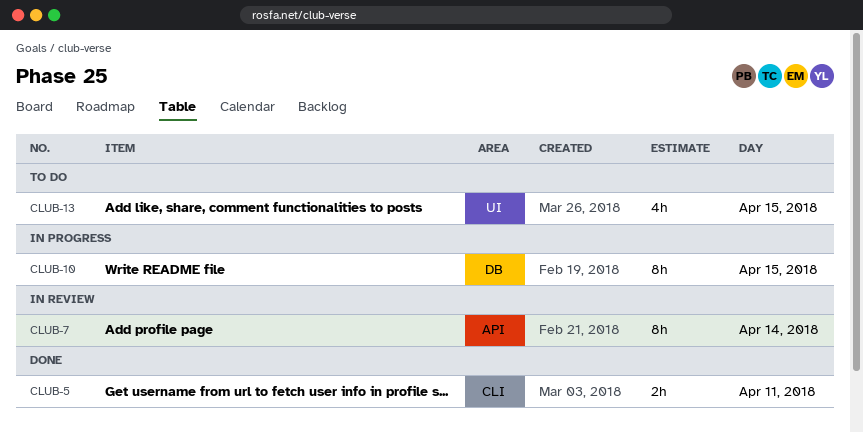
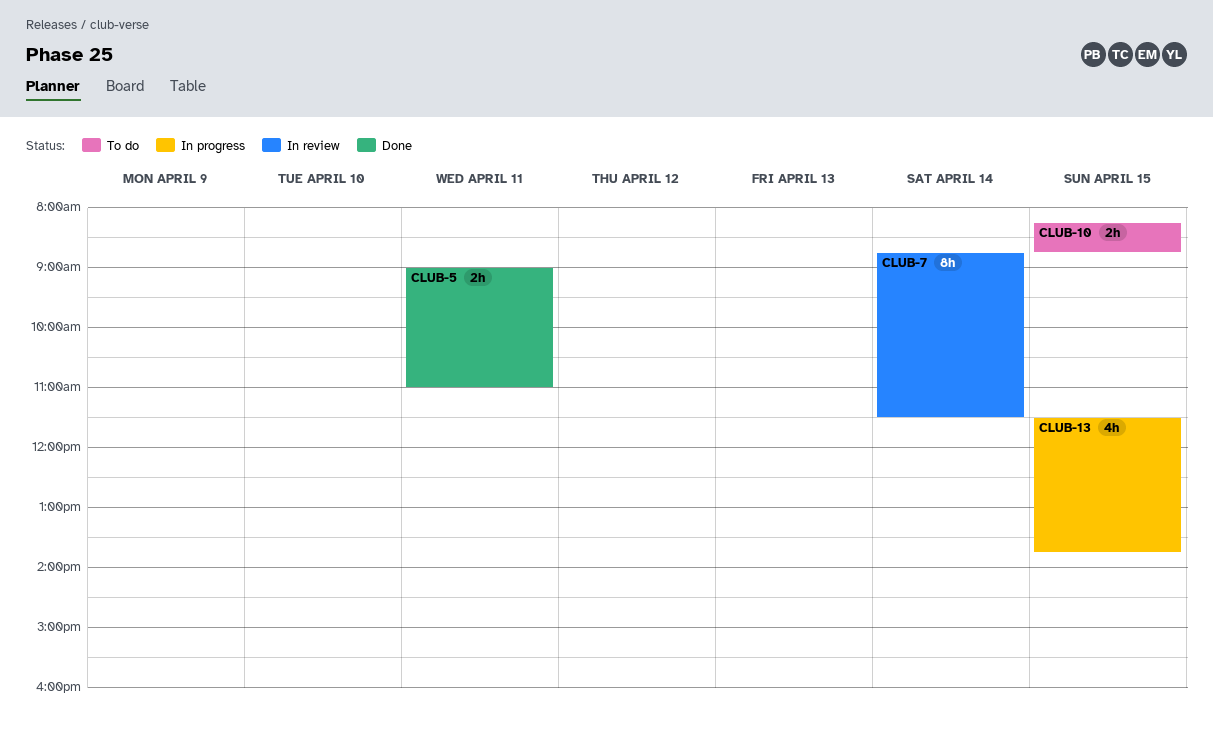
CLUB-10, status: In progress -> To do
CLUB-10, estimate: 8h -> 2h
CLUB-13, status: To do -> In progress

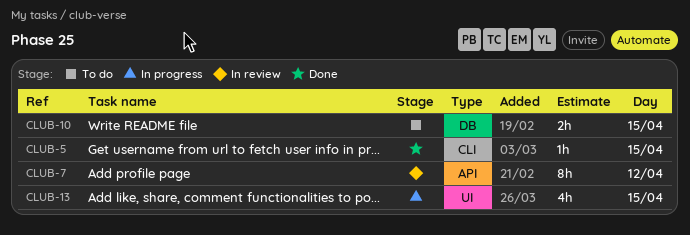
CLUB-5, estimate: 2h -> 1h
CLUB-5, day: Apr 11 -> Apr 15
CLUB-7, day: Apr 14 -> Apr 12

